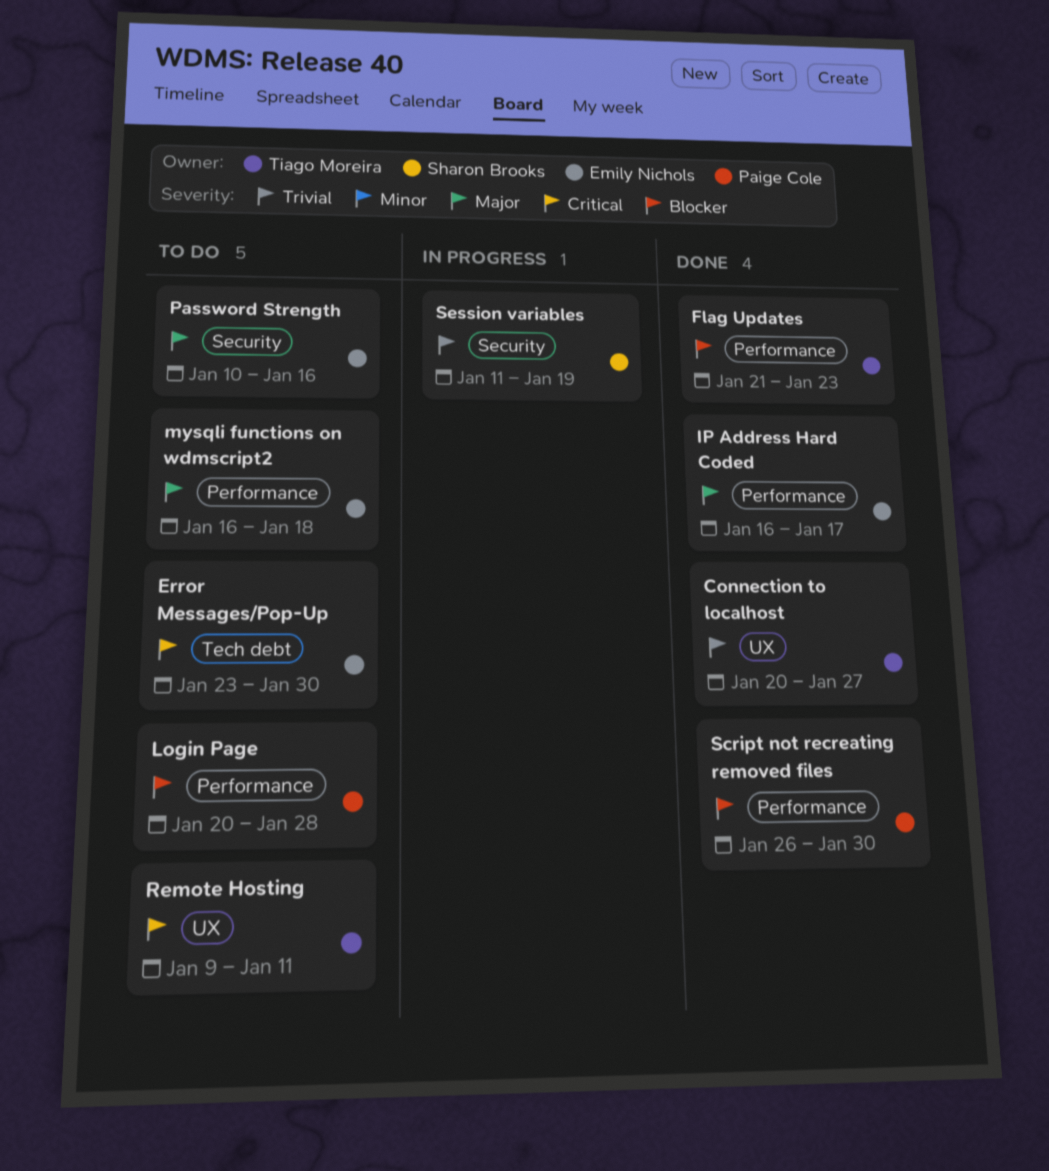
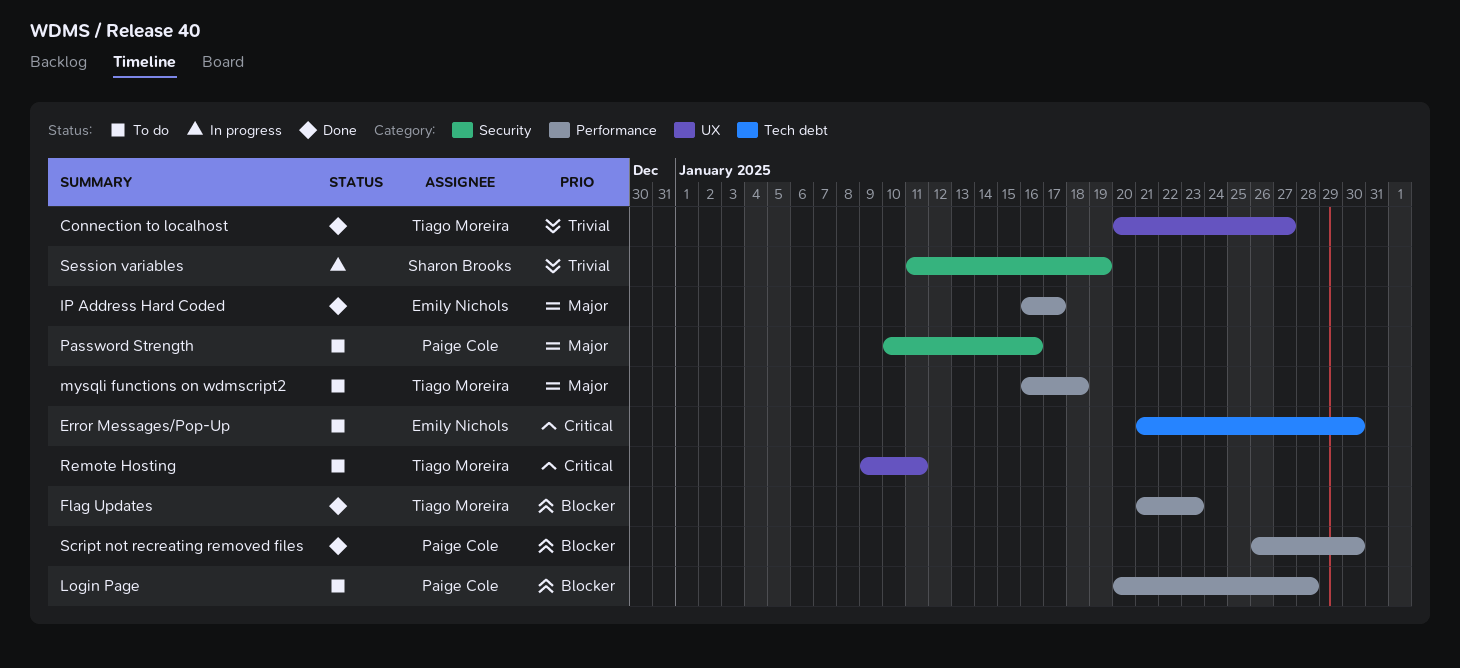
Error Messages/Pop-Up, start: Jan 23 -> Jan 21
mysqli functions on wdmscript2, owner: Emily Nichols -> Tiago Moreira
Password Strength, owner: Emily Nichols -> Paige Cole

